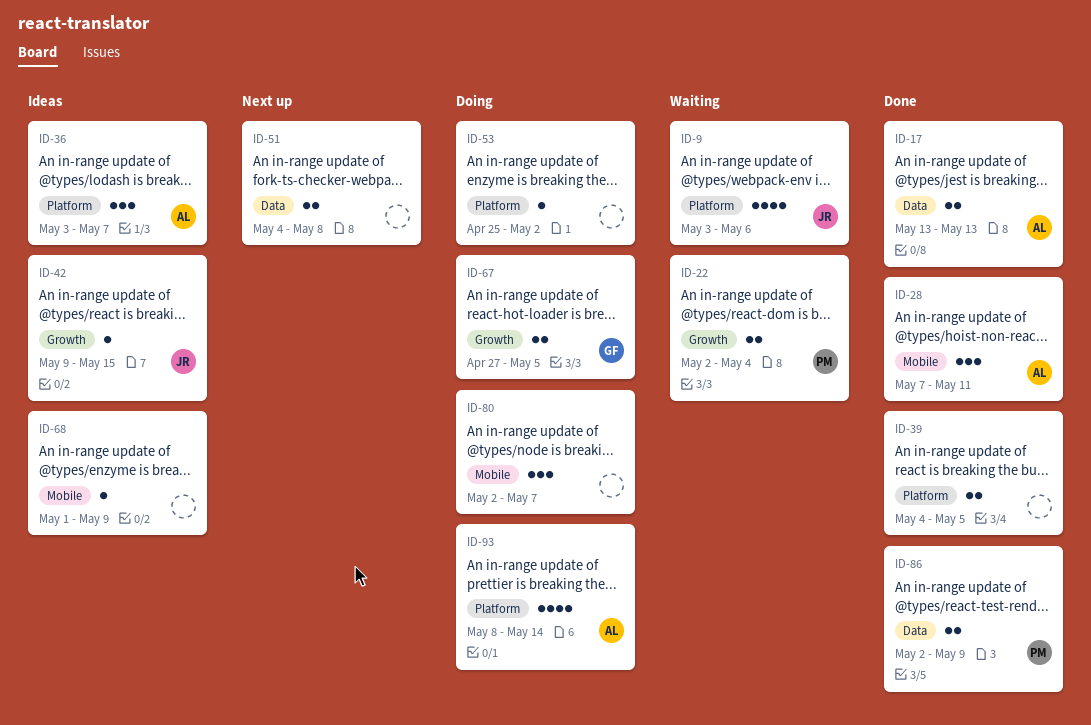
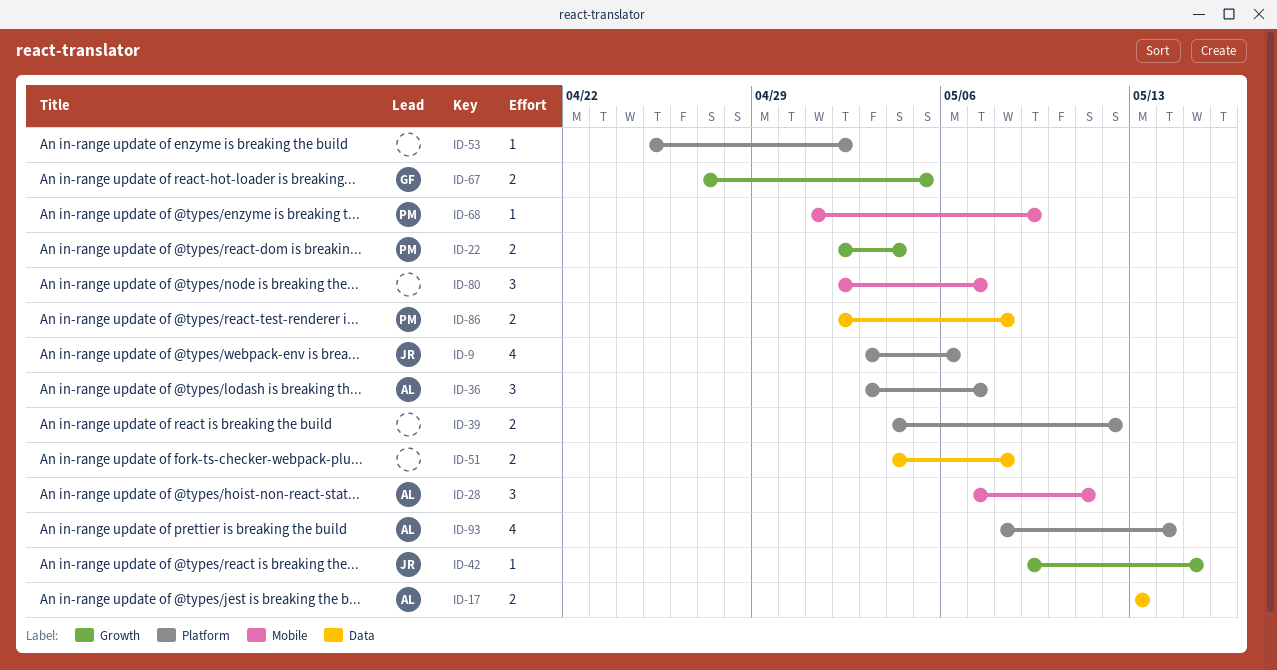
ID-39, due: May 5 -> May 12
ID-68, owner: none -> PM
ID-86, due: May 9 -> May 8

